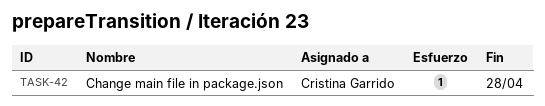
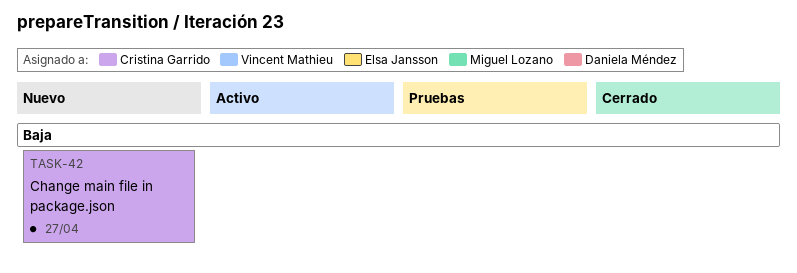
TASK-42, due: Apr 28 -> Apr 27

